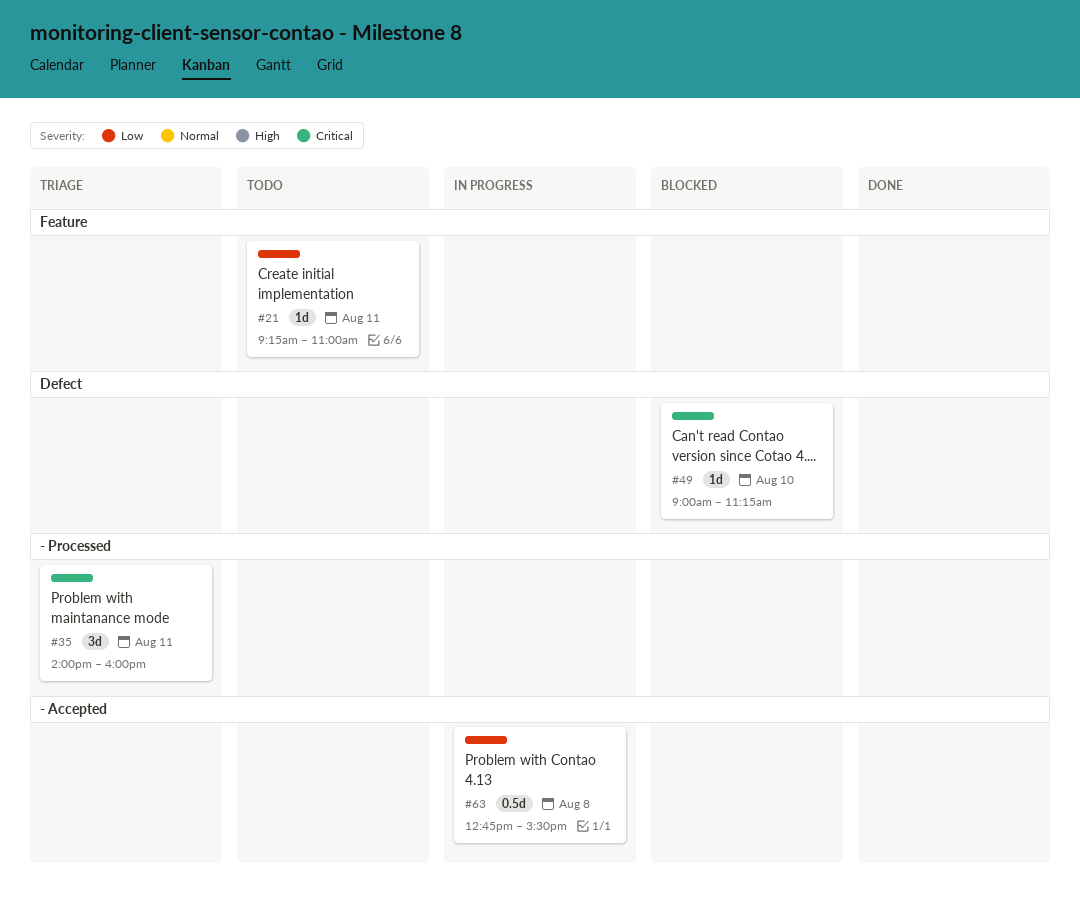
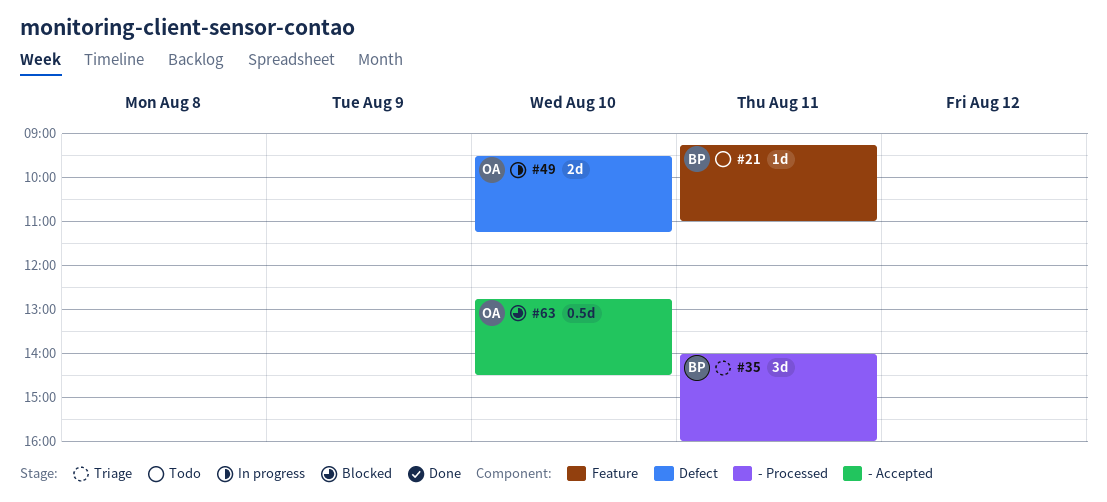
#49, status: Blocked -> In progress
#49, estimate: 1d -> 2d
#49, begins: 09:00 -> 09:30
#63, status: In progress -> Blocked
#63, day: Aug 8 -> Aug 10
#63, ends: 15:30 -> 14:30

